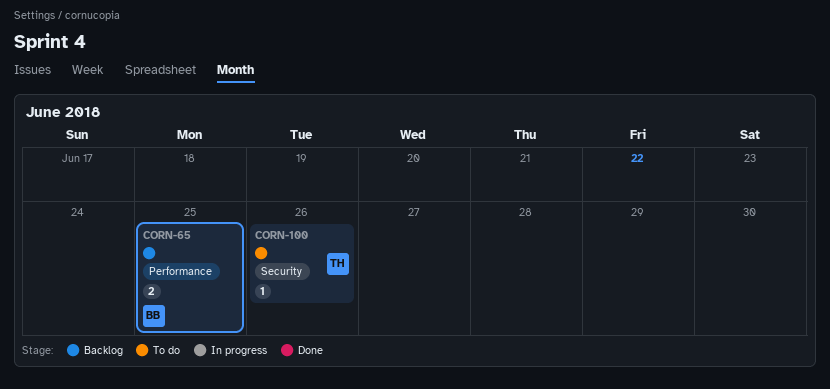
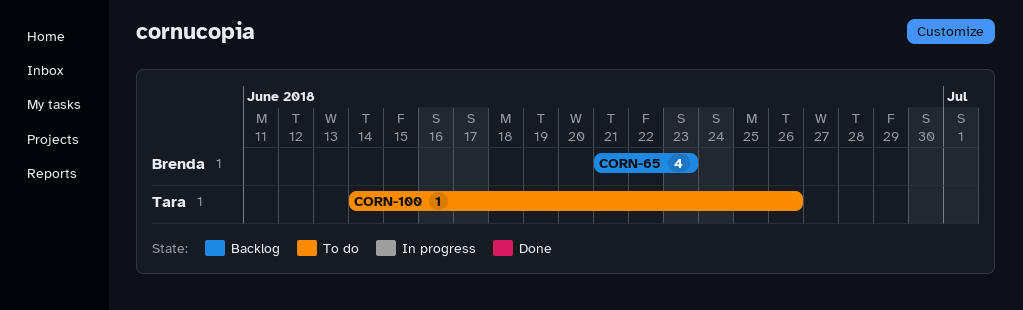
CORN-65, estimate: 2 -> 4
CORN-65, due: Jun 25 -> Jun 23

